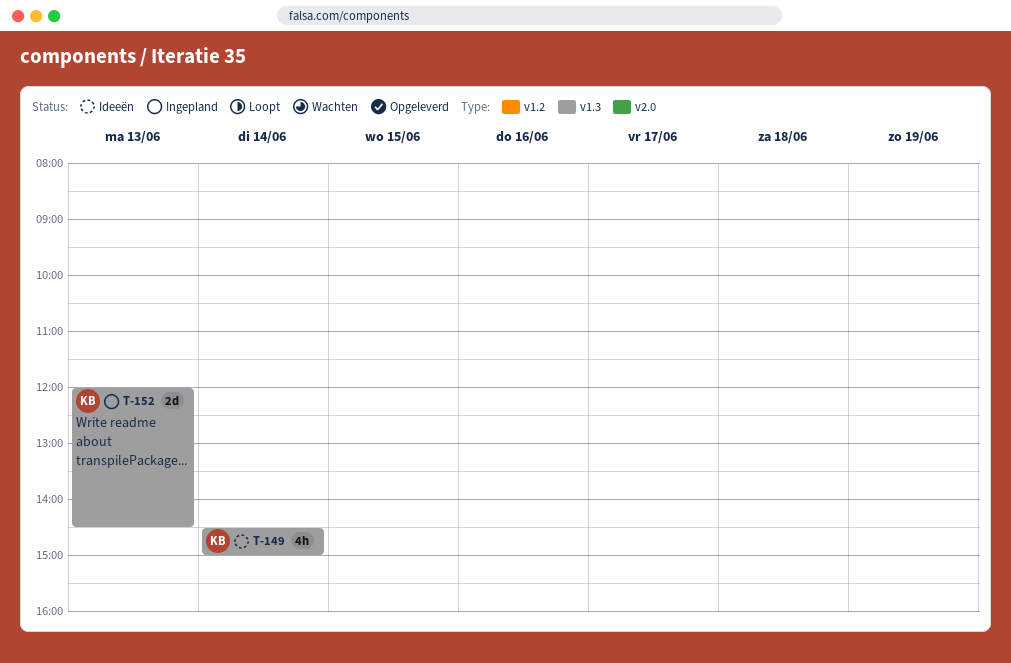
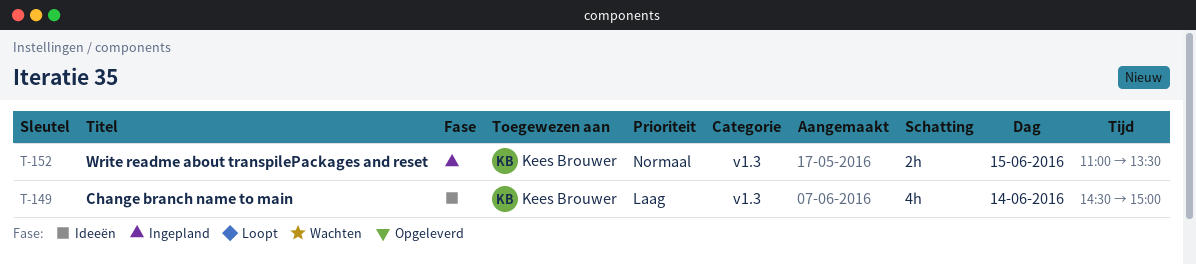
T-152, estimate: 2d -> 2h
T-152, day: Jun 13 -> Jun 15
T-152, begins: 12:00 -> 11:00
T-152, ends: 14:30 -> 13:30

